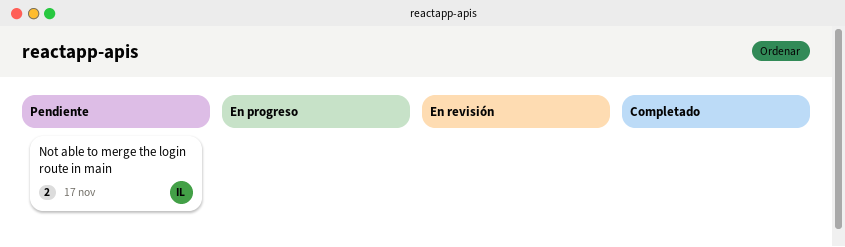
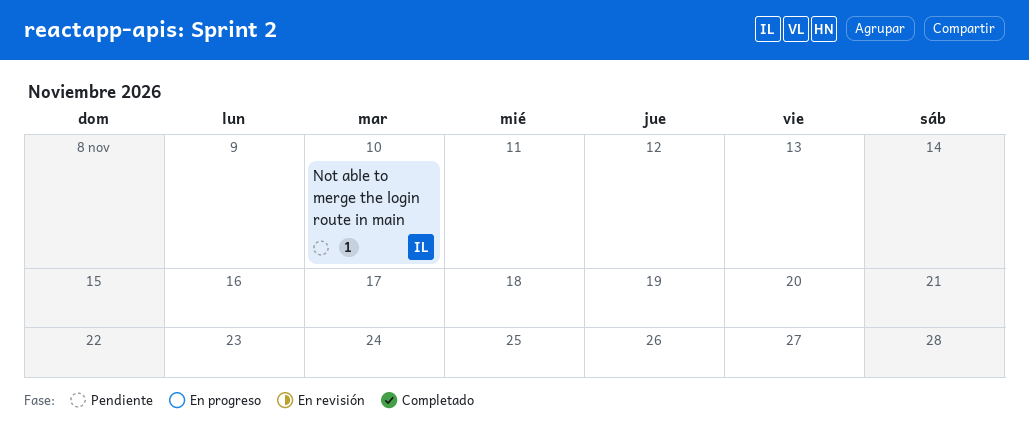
Not able to merge the login route in main, estimate: 2 -> 1
Not able to merge the login route in main, due: Nov 17 -> Nov 10

